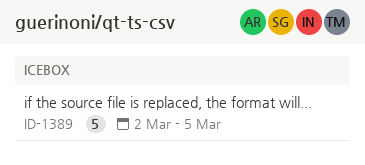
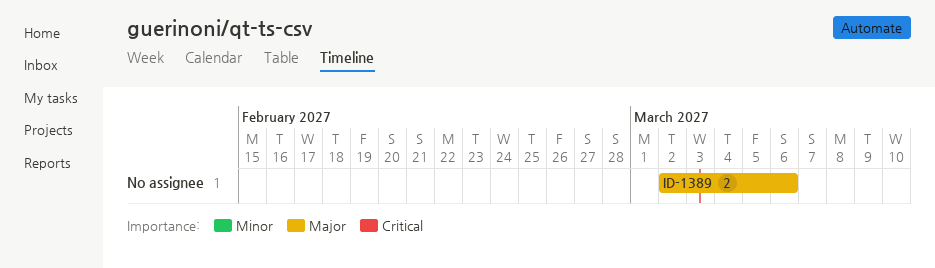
ID-1389, estimate: 5 -> 2
ID-1389, due: Mar 5 -> Mar 6

